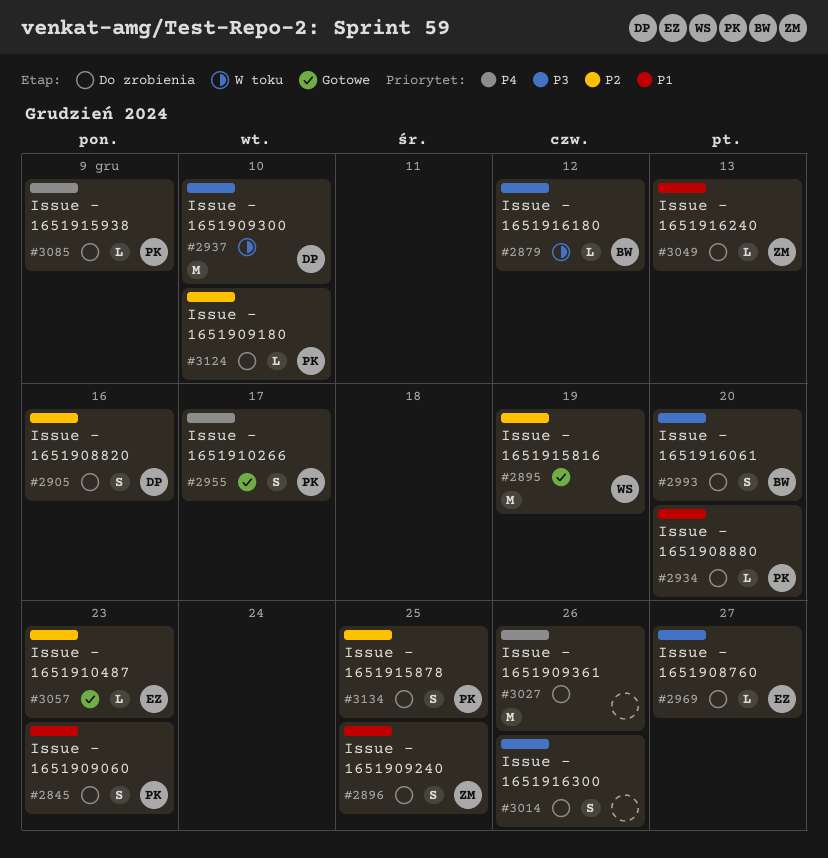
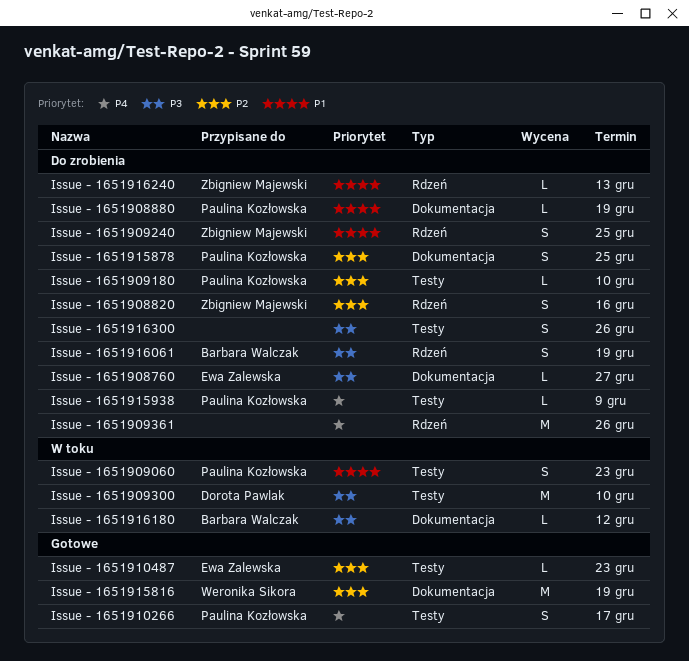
Issue - 1651908820, owner: Dorota Pawlak -> Zbigniew Majewski
Issue - 1651908880, due: Dec 20 -> Dec 19
Issue - 1651909060, status: Do zrobienia -> W toku
Issue - 1651916061, due: Dec 20 -> Dec 19

